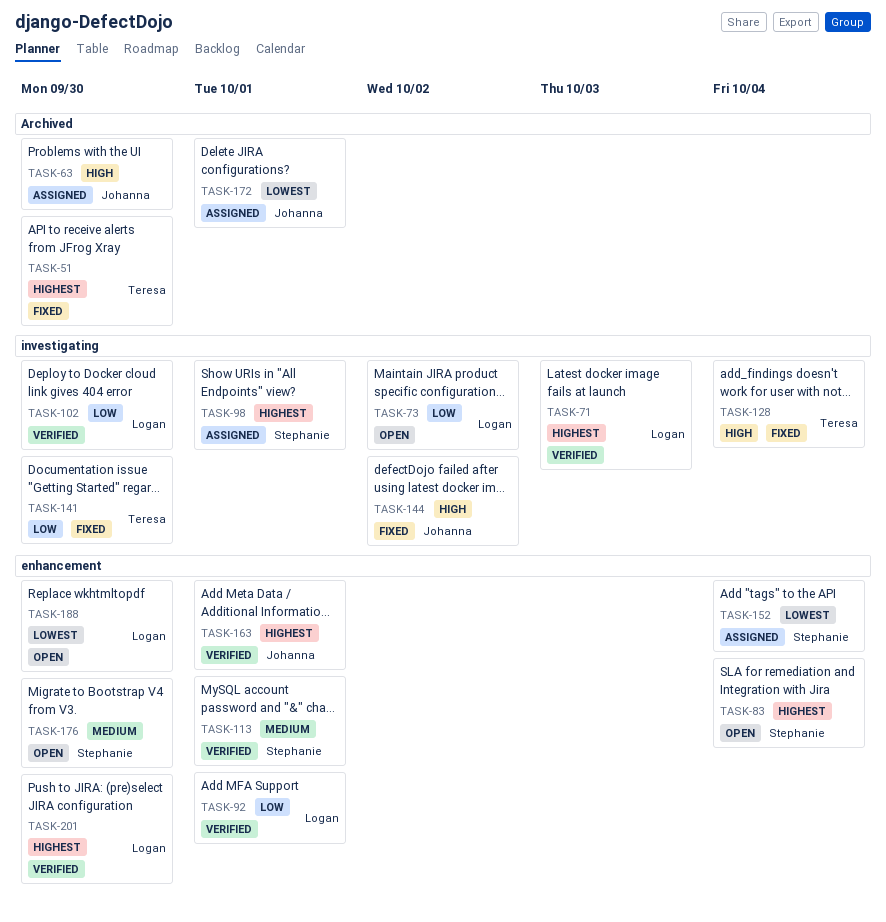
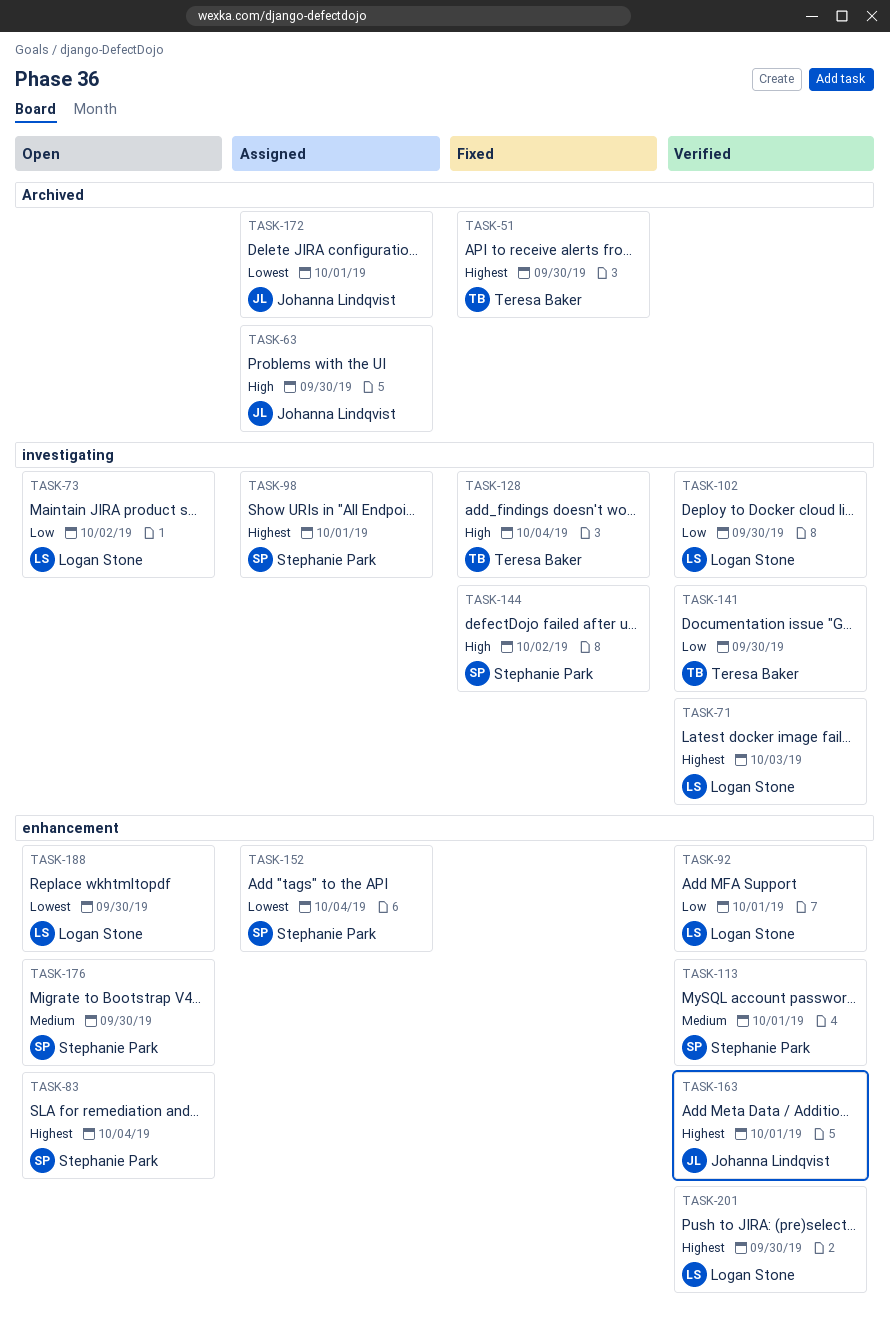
TASK-141, status: Fixed -> Verified
TASK-144, owner: Johanna Lindqvist -> Stephanie Park

